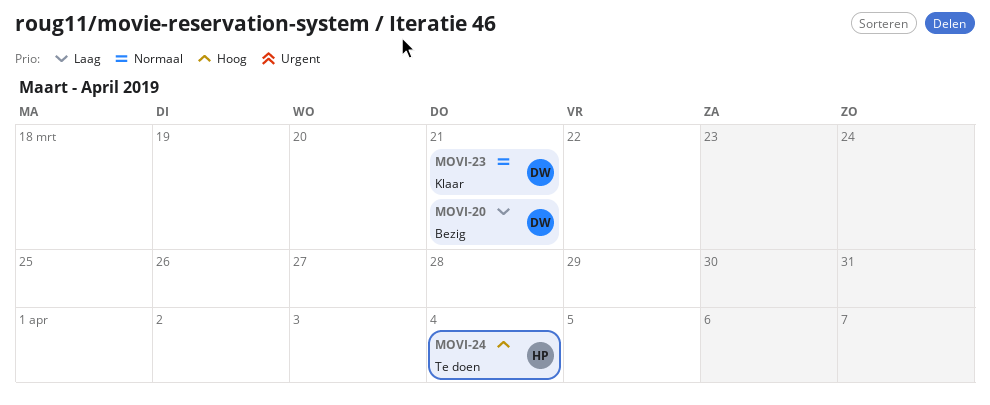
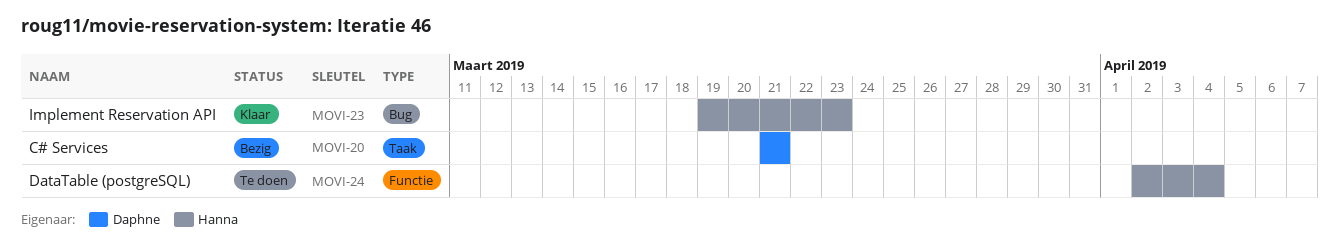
MOVI-23, owner: Daphne -> Hanna
MOVI-23, due: Mar 21 -> Mar 23

